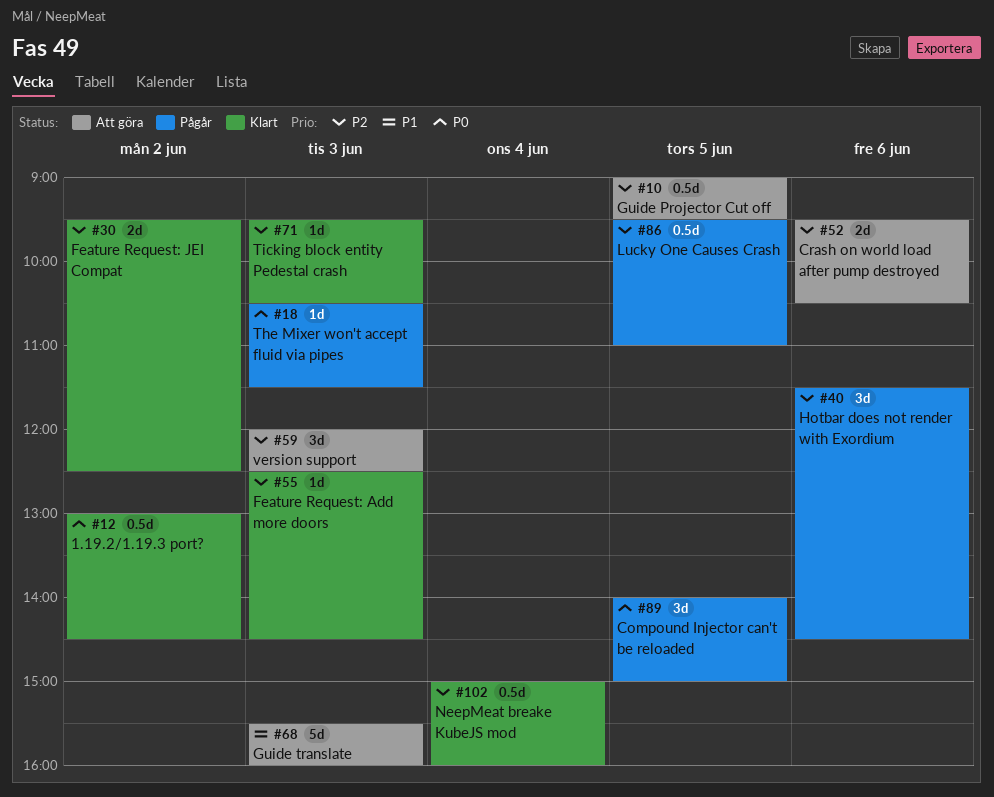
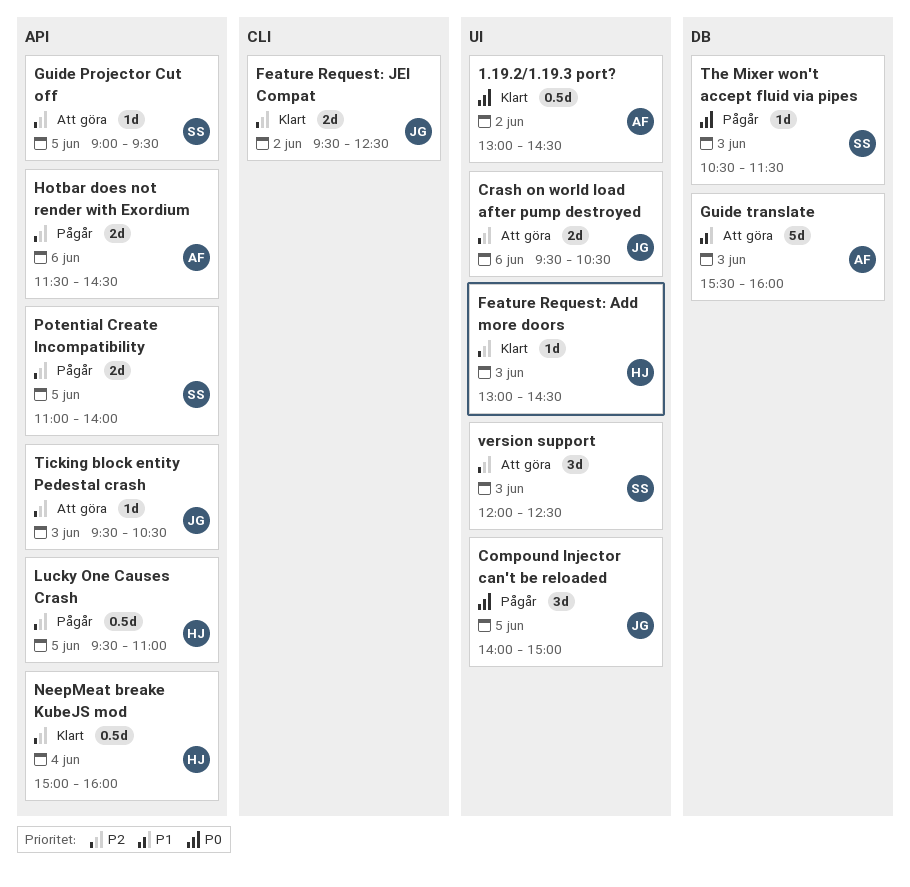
Feature Request: Add more doors, begins: 12:30 -> 13:00
Guide Projector Cut off, estimate: 0.5d -> 1d
Hotbar does not render with Exordium, estimate: 3d -> 2d
Potential Create Incompatibility: none -> present
Ticking block entity Pedestal crash, status: Klart -> Att göra

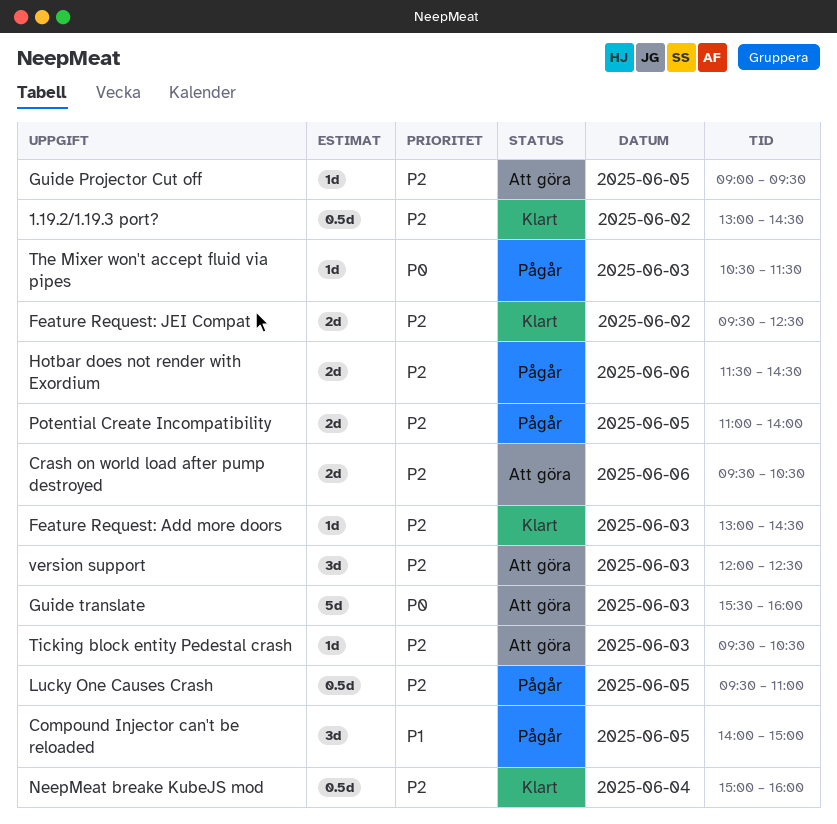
1.19.2/1.19.3 port?, priority: P0 -> P2
Compound Injector can't be reloaded, priority: P0 -> P1
Guide translate, priority: P1 -> P0

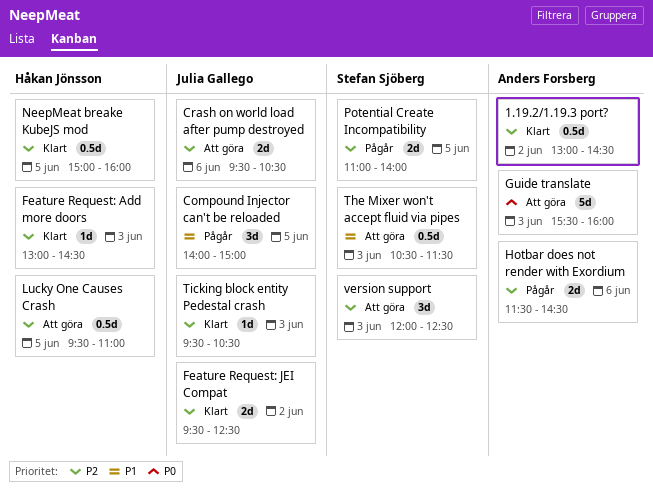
Guide Projector Cut off: present -> none
Lucky One Causes Crash, status: Pågår -> Att göra
NeepMeat breake KubeJS mod, day: Jun 4 -> Jun 5
The Mixer won't accept fluid via pipes, status: Pågår -> Att göra
The Mixer won't accept fluid via pipes, priority: P0 -> P1
The Mixer won't accept fluid via pipes, estimate: 1d -> 0.5d
Ticking block entity Pedestal crash, status: Att göra -> Klart

